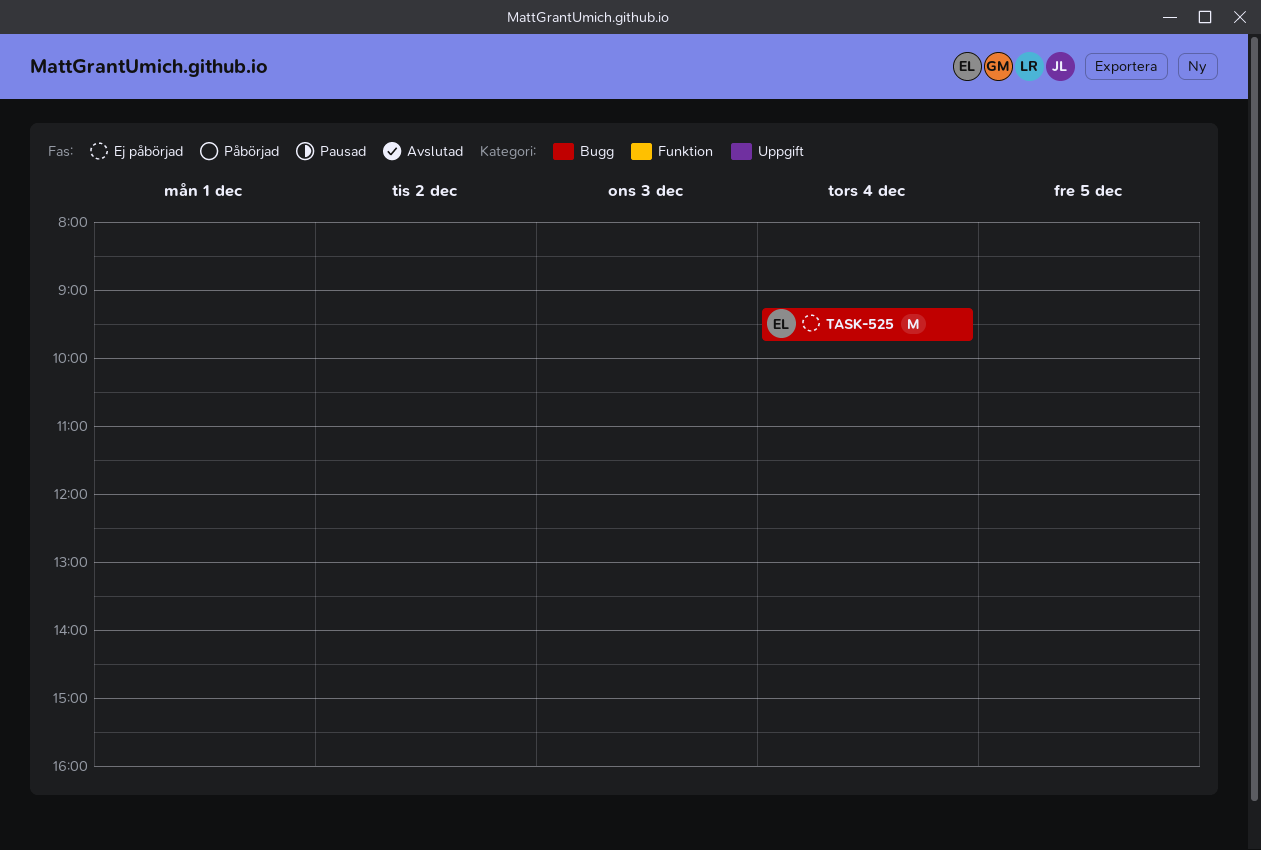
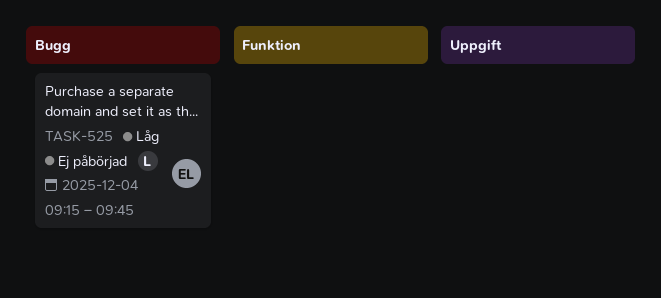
TASK-525, estimate: M -> L

